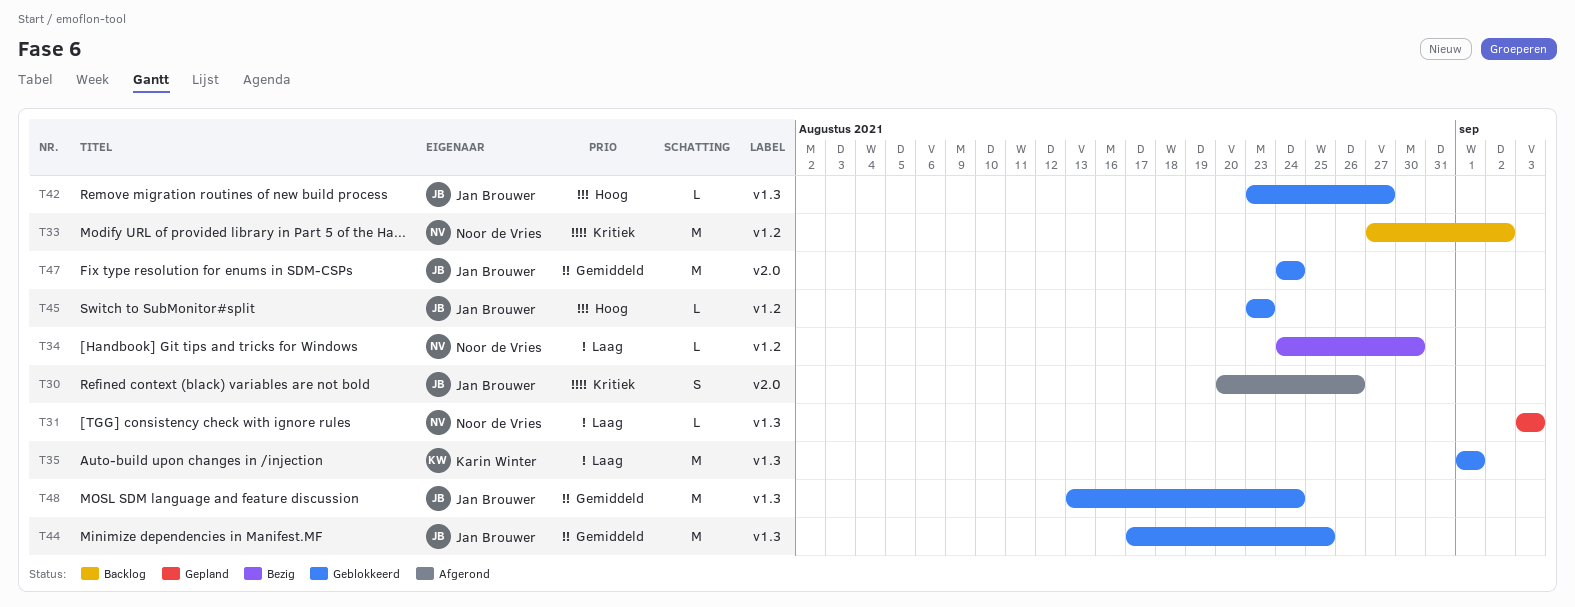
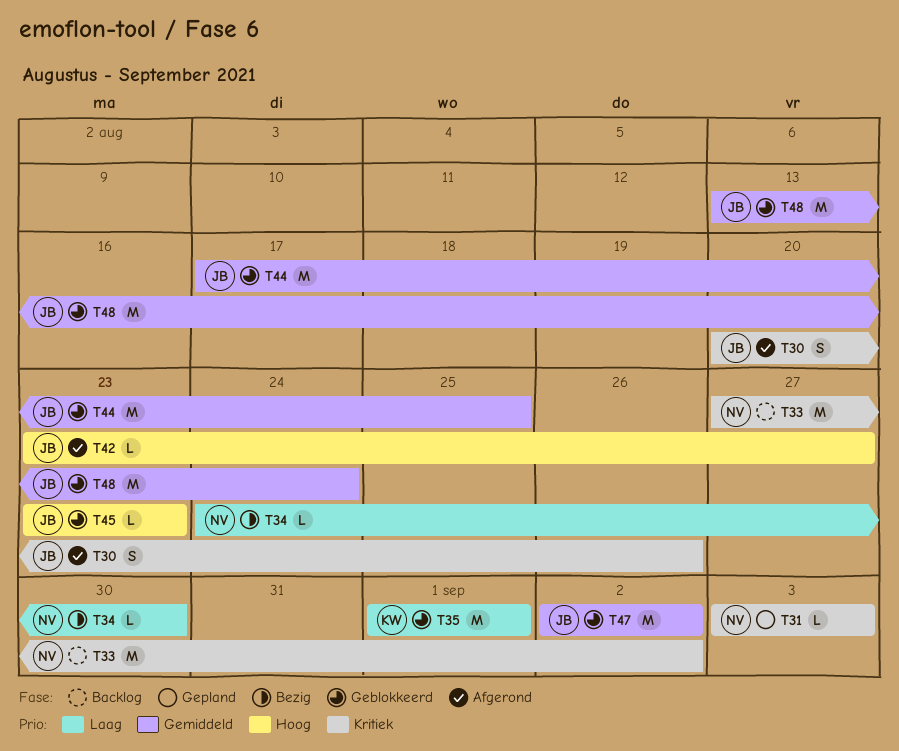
T31, priority: Laag -> Kritiek
T42, status: Geblokkeerd -> Afgerond
T47, start: Aug 24 -> Sep 2
T47, due: Aug 24 -> Sep 2

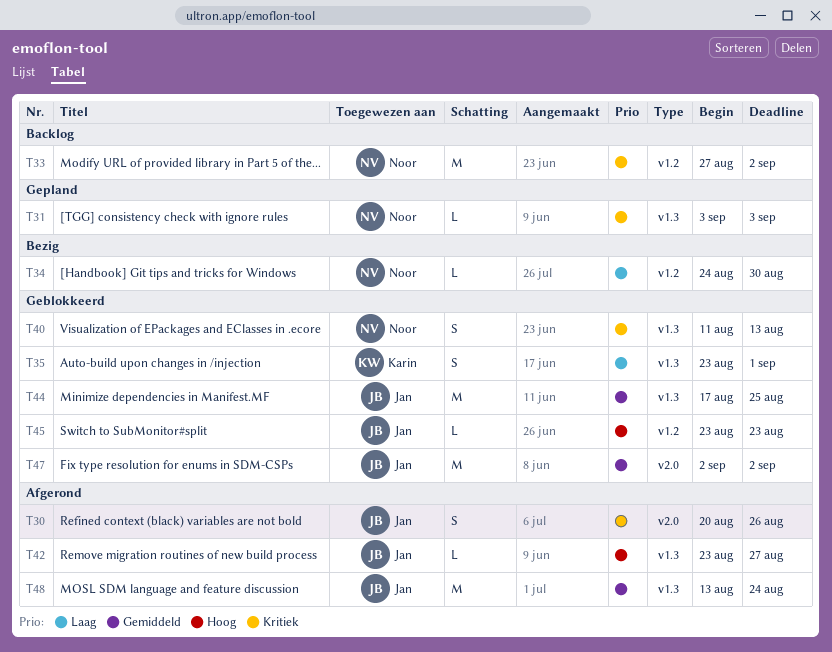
T35, estimate: M -> S
T35, start: Sep 1 -> Aug 23
T40: none -> present
T48, status: Geblokkeerd -> Afgerond

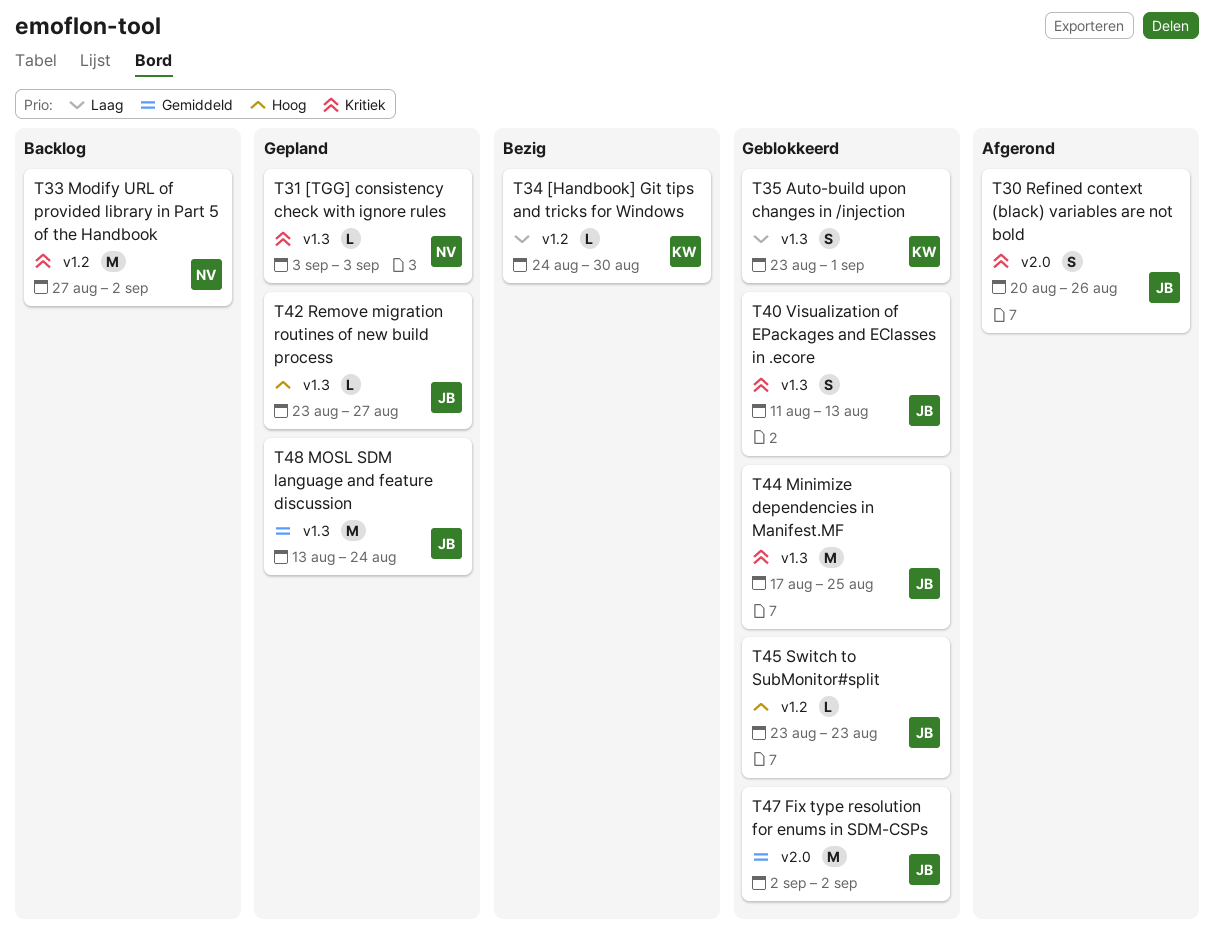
T34, owner: Noor -> Karin
T40, owner: Noor -> Jan
T42, status: Afgerond -> Gepland
T44, priority: Gemiddeld -> Kritiek
T48, status: Afgerond -> Gepland

